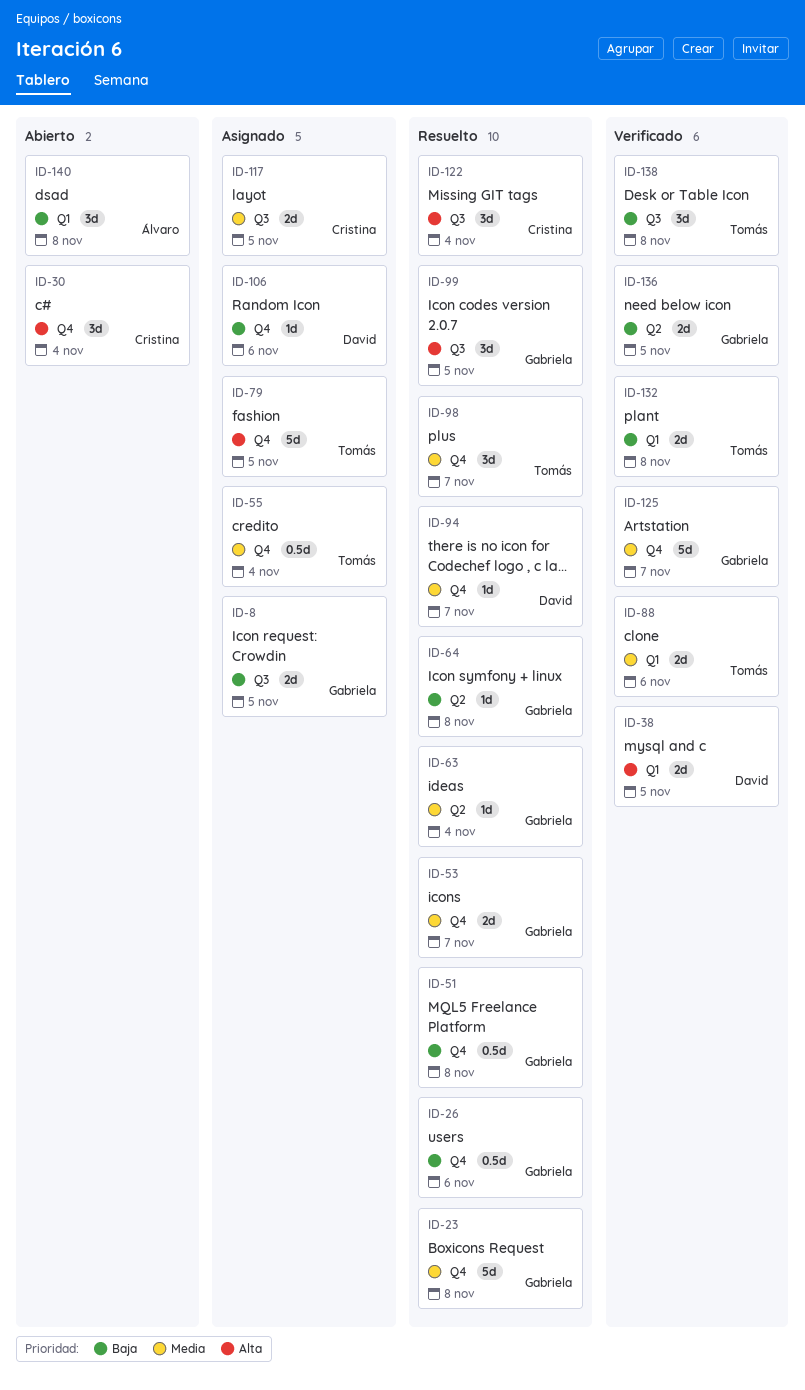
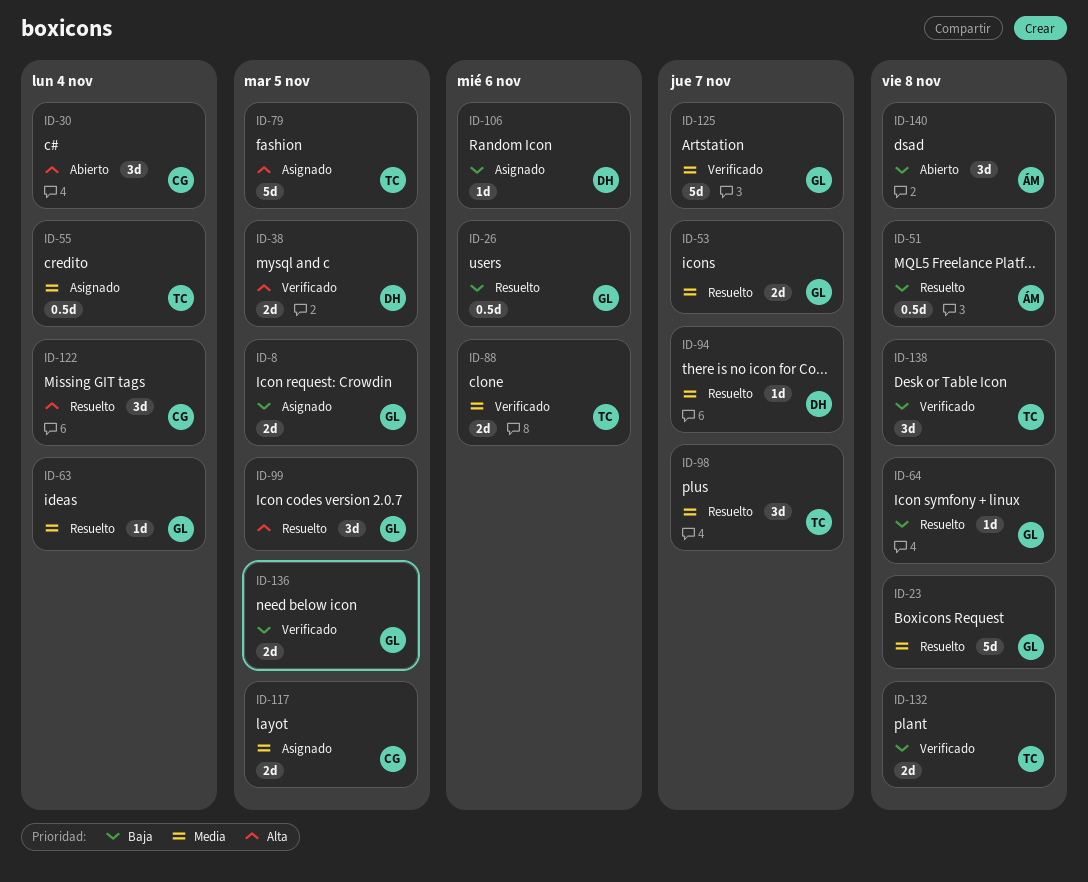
ID-51, owner: Gabriela -> Álvaro

